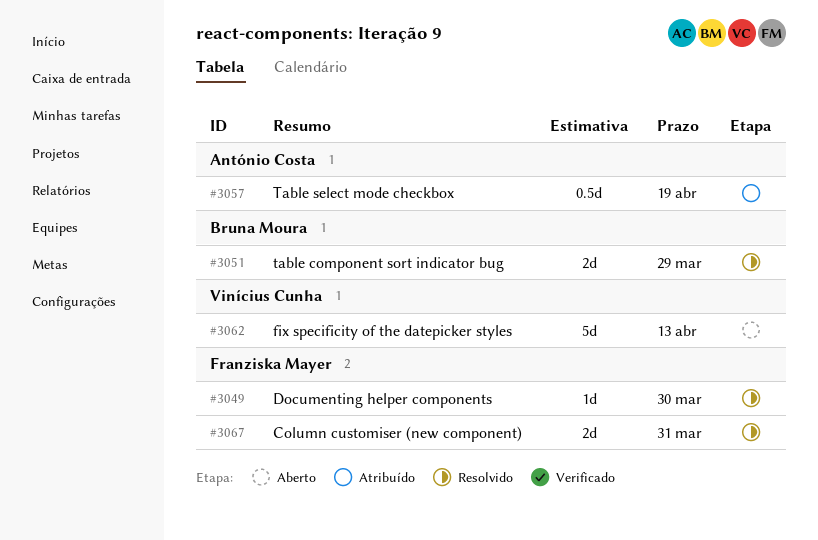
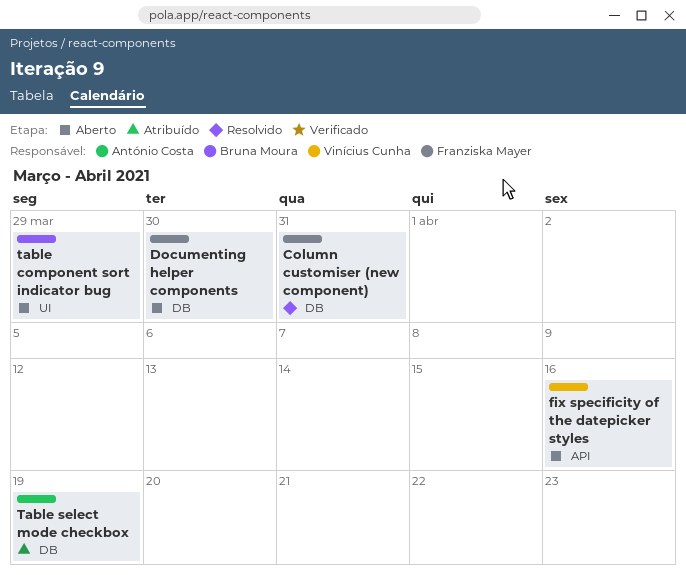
Documenting helper components, status: Resolvido -> Aberto
fix specificity of the datepicker styles, due: Apr 13 -> Apr 16
table component sort indicator bug, status: Resolvido -> Aberto

